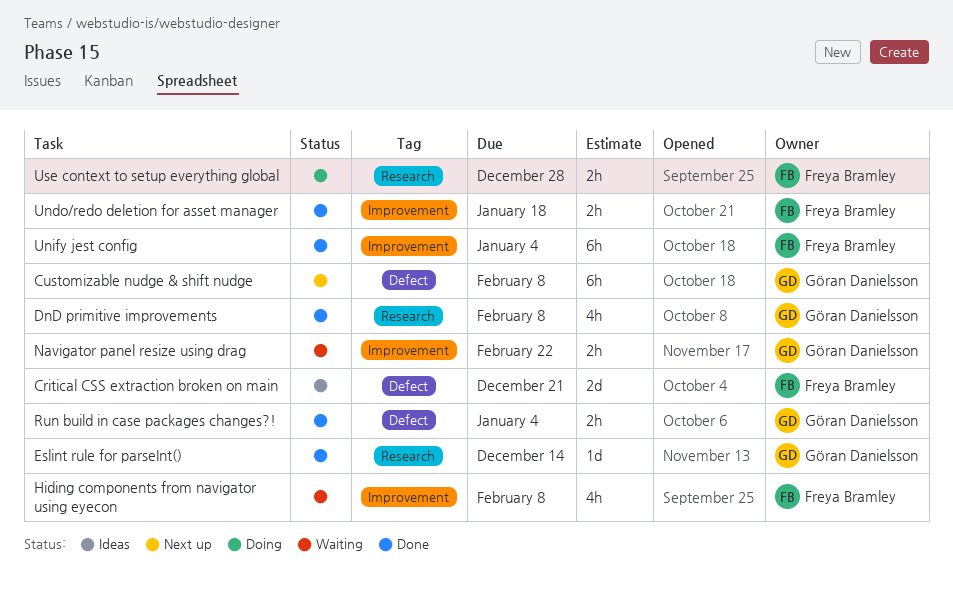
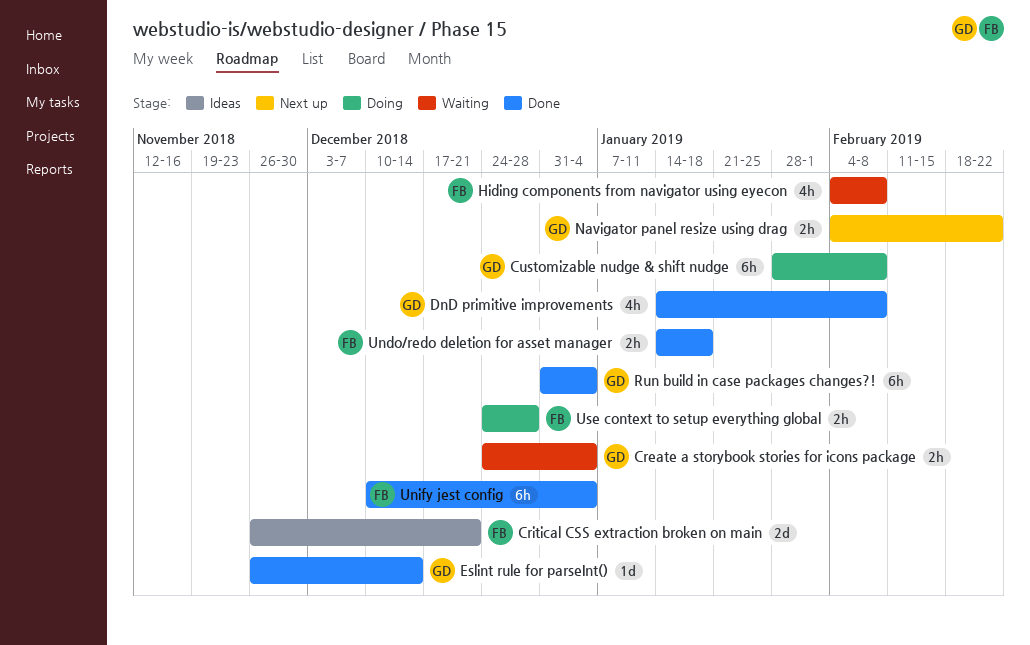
Create a storybook stories for icons package: none -> present
Customizable nudge & shift nudge, status: Next up -> Doing
Navigator panel resize using drag, status: Waiting -> Next up
Run build in case packages changes?!, estimate: 2h -> 6h

